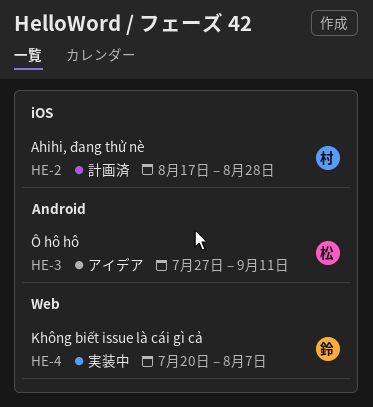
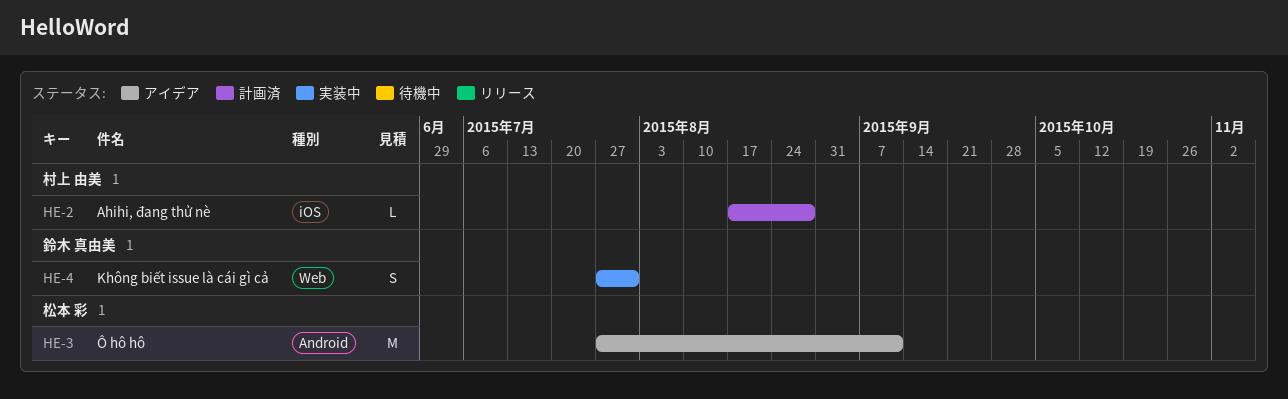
HE-4, start: Jul 20 -> Jul 27
HE-4, due: Aug 7 -> Jul 31

